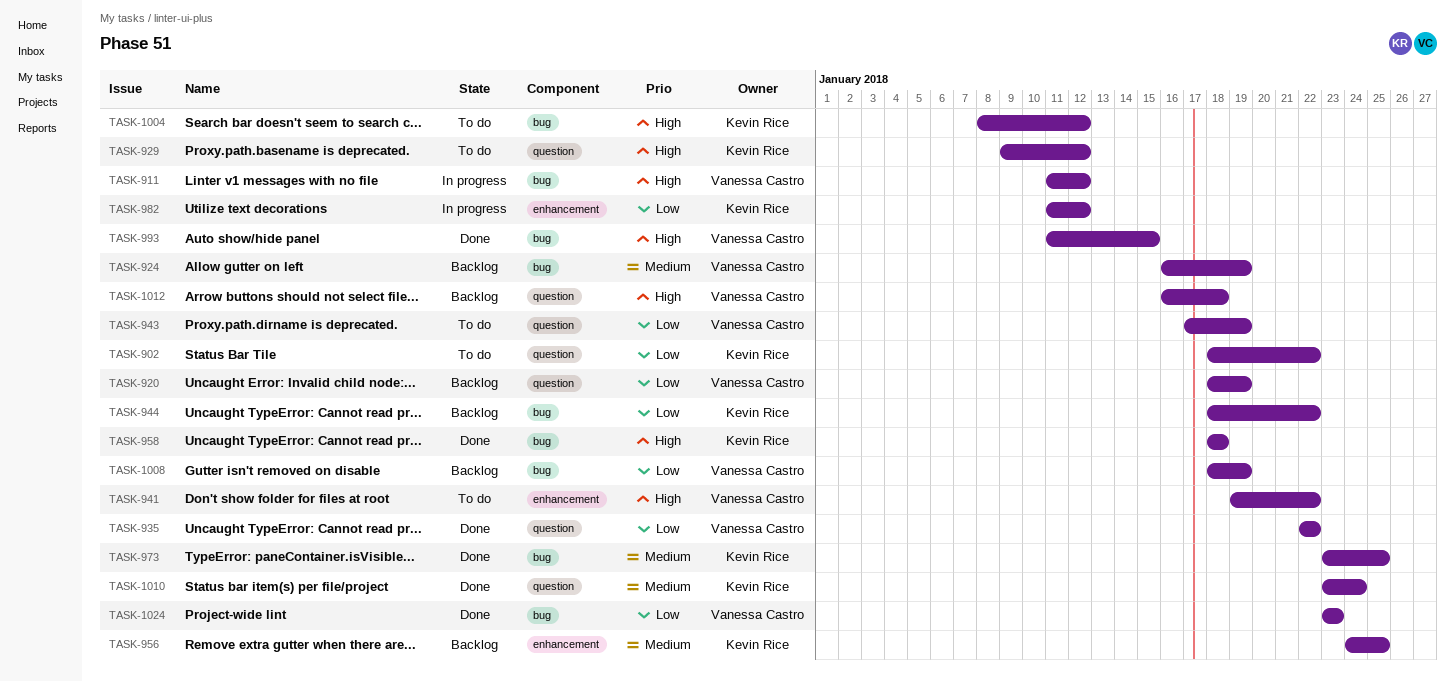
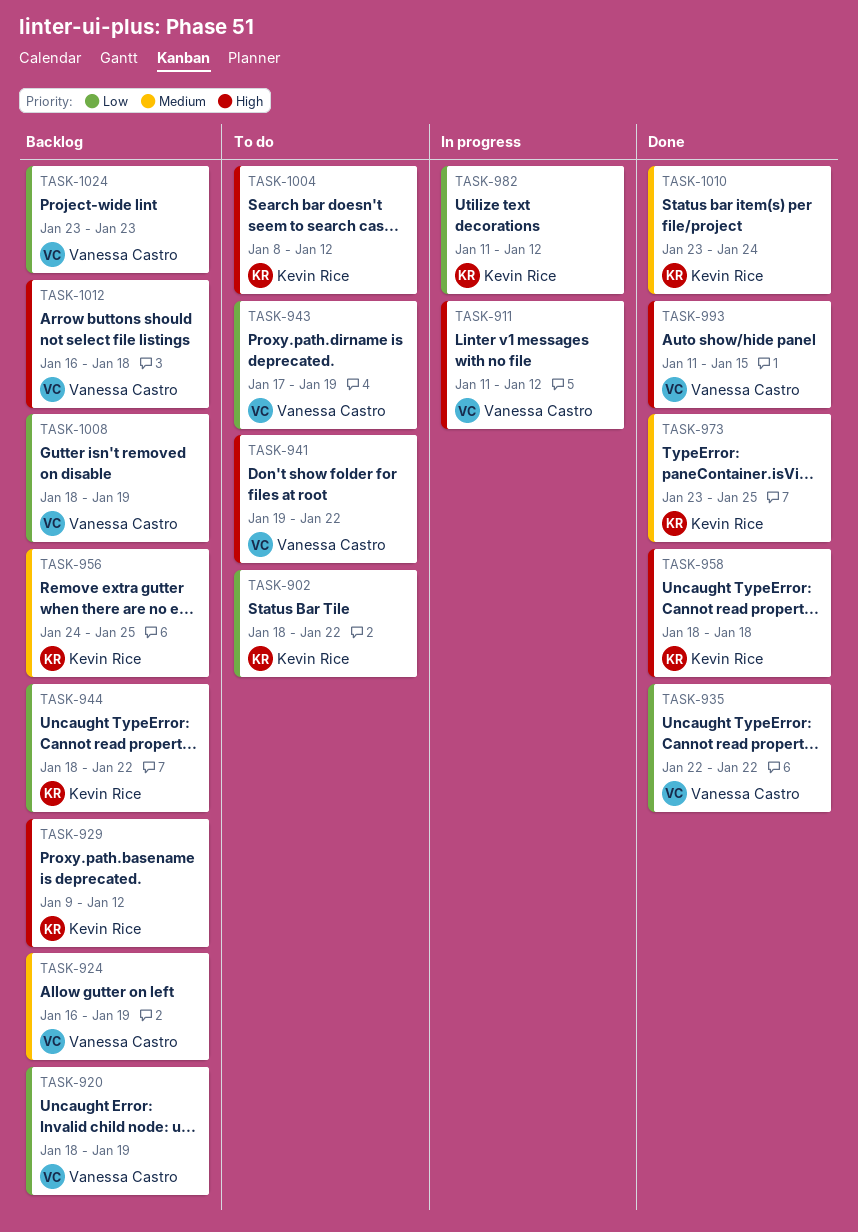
TASK-929, status: To do -> Backlog
TASK-1024, status: Done -> Backlog

